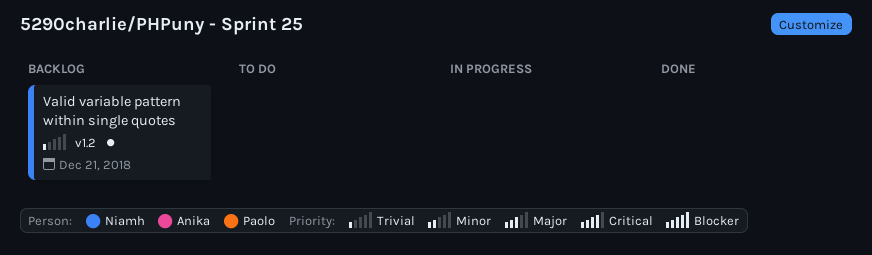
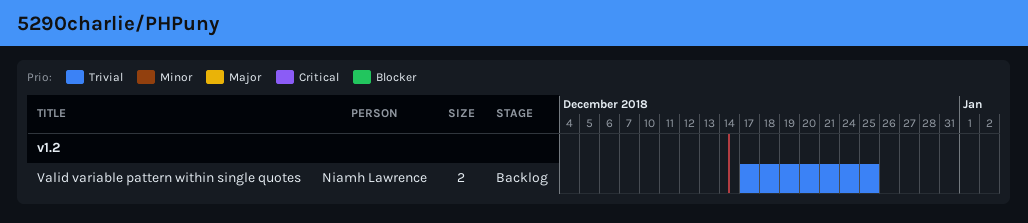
Valid variable pattern within single quotes, estimate: 1 -> 2
Valid variable pattern within single quotes, due: Dec 21 -> Dec 25

